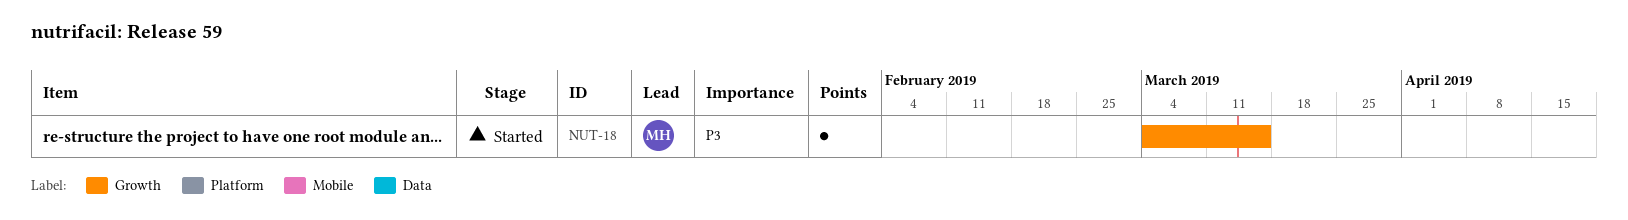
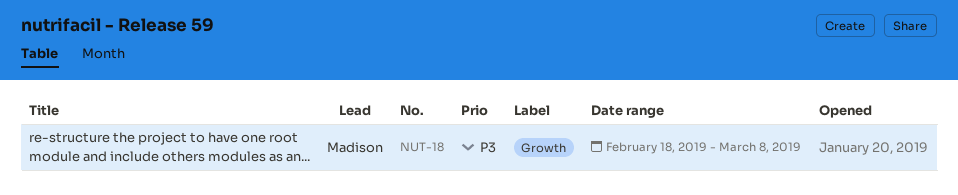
NUT-18, start: Mar 4 -> Feb 18
NUT-18, due: Mar 15 -> Mar 8

